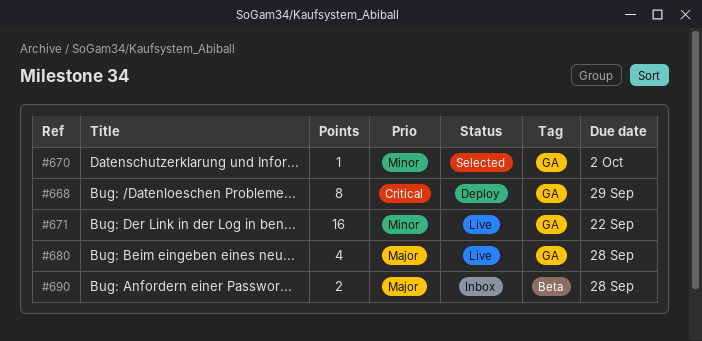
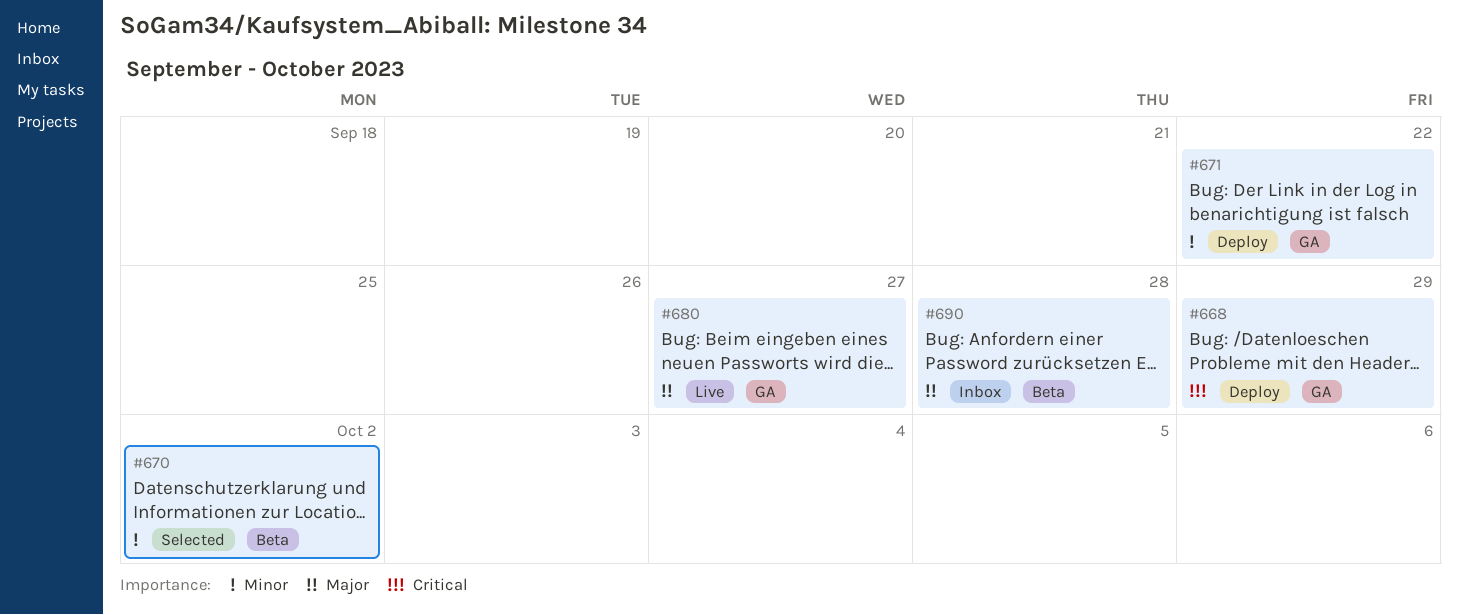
#670, label: GA -> Beta
#671, status: Live -> Deploy
#680, due: Sep 28 -> Sep 27

